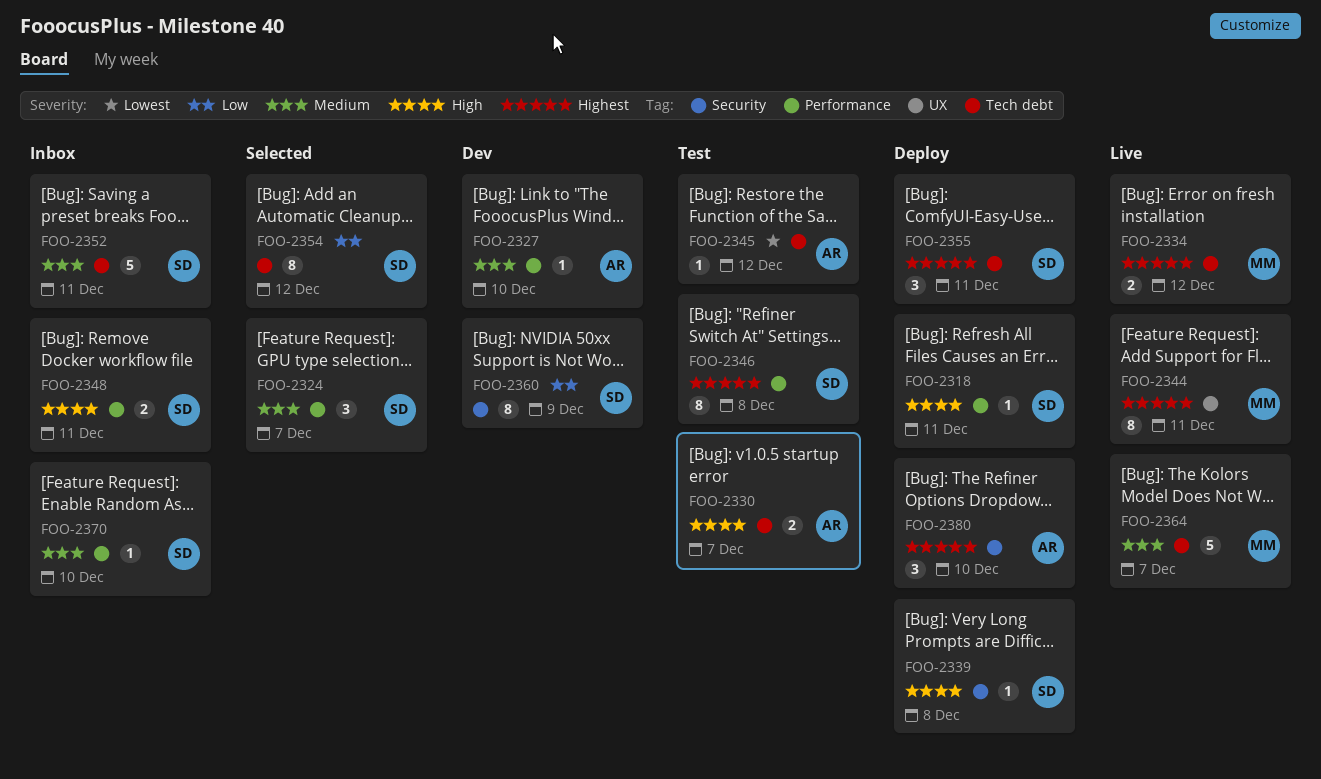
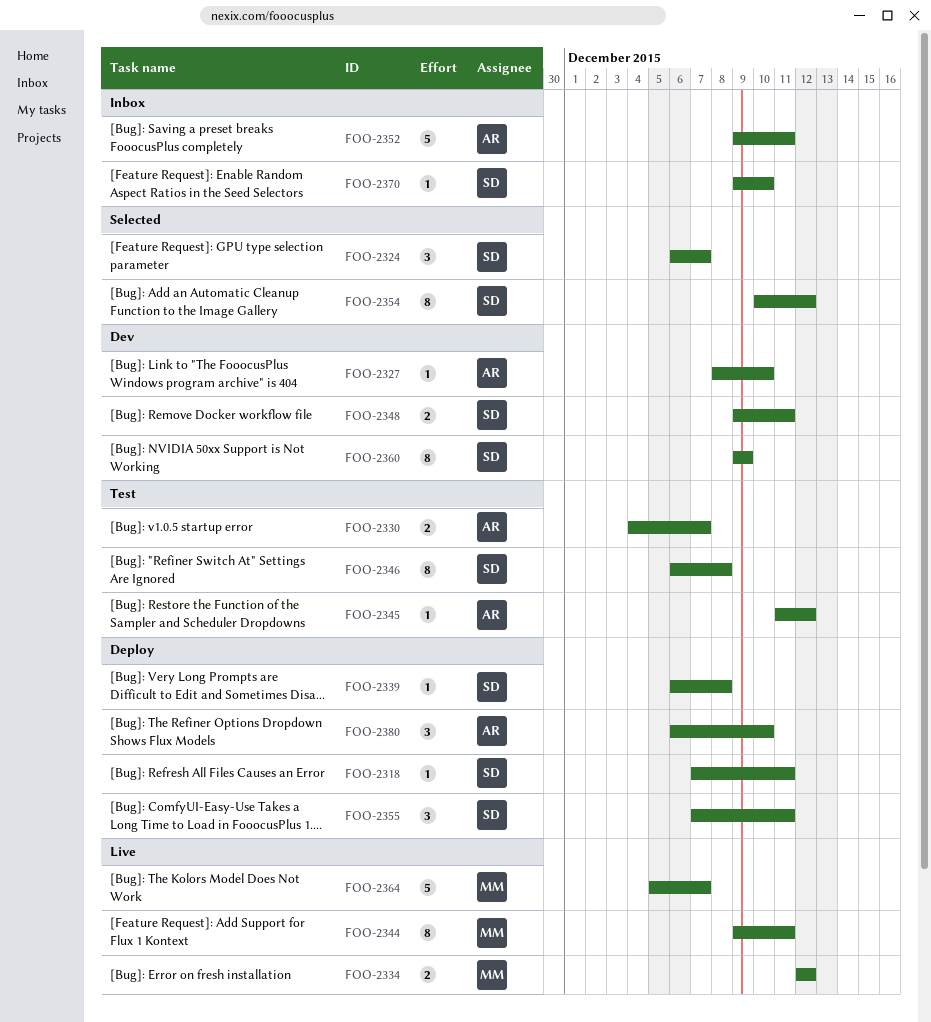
FOO-2348, status: Inbox -> Dev
FOO-2352, owner: SD -> AR

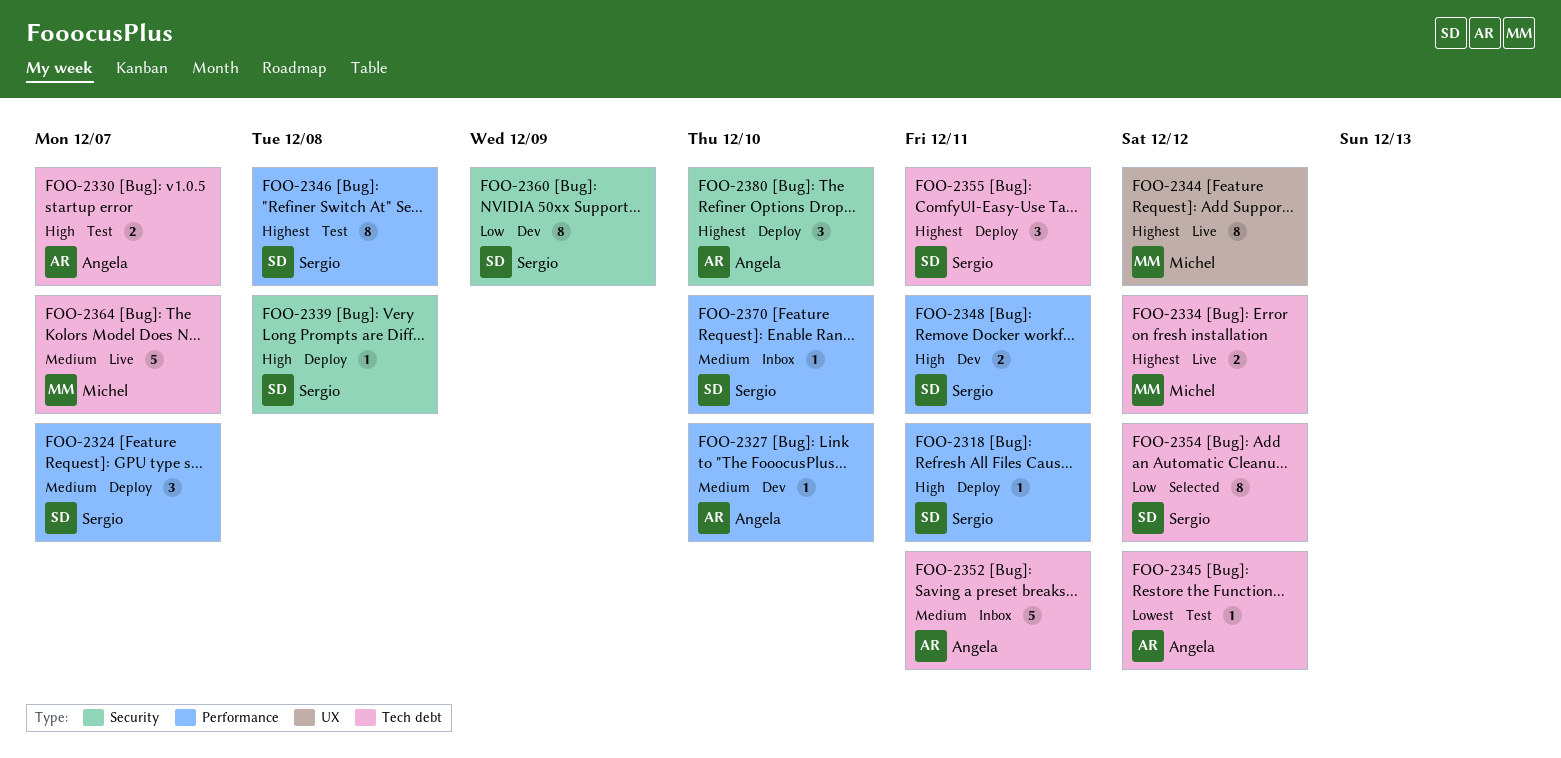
FOO-2324, status: Selected -> Deploy
FOO-2344, due: Dec 11 -> Dec 12

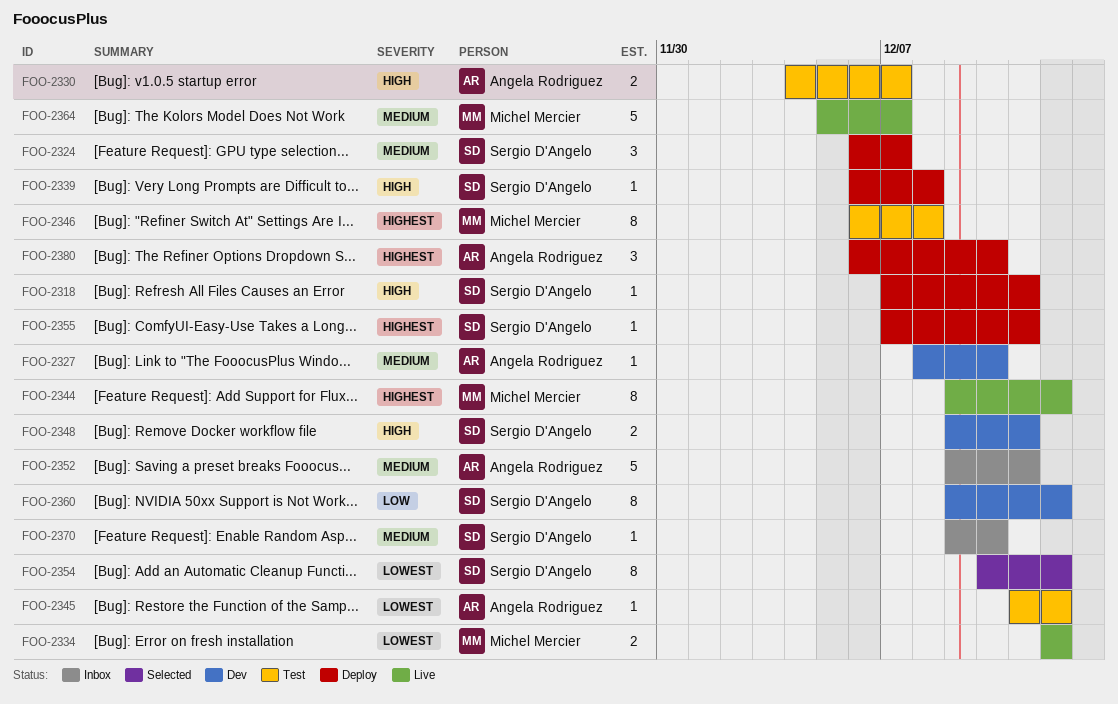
FOO-2334, priority: Highest -> Lowest
FOO-2346, owner: Sergio D'Angelo -> Michel Mercier
FOO-2354, priority: Low -> Lowest
FOO-2355, estimate: 3 -> 1
FOO-2360, due: Dec 9 -> Dec 12

